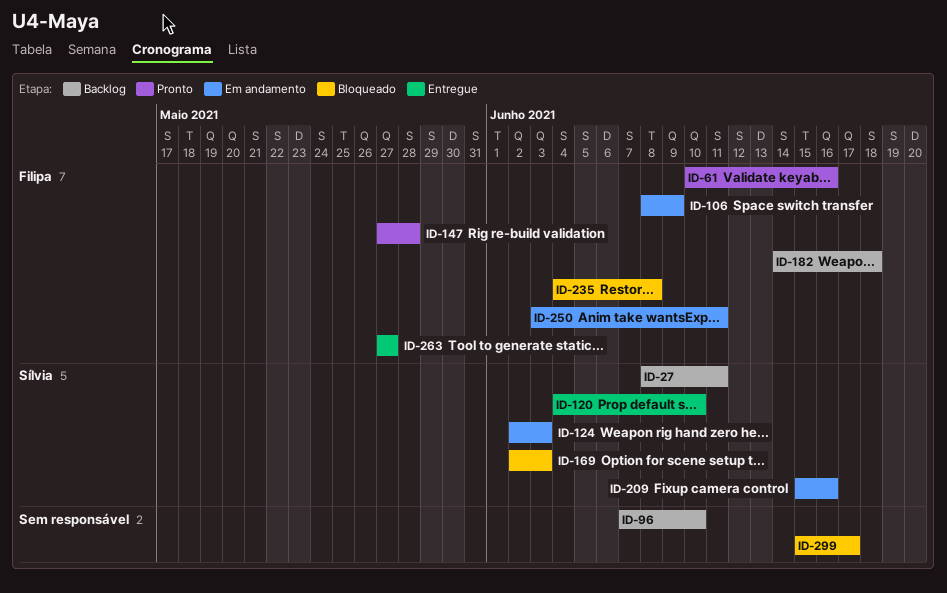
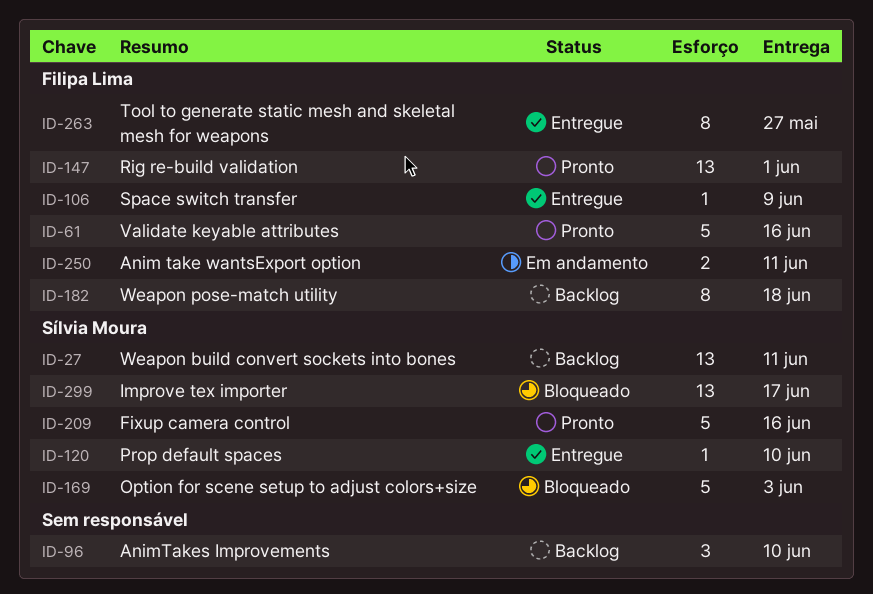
ID-106, status: Em andamento -> Entregue
ID-124: present -> none
ID-147, due: May 28 -> Jun 1
ID-209, status: Em andamento -> Pronto
ID-235: present -> none
ID-299, owner: none -> Sílvia Moura

